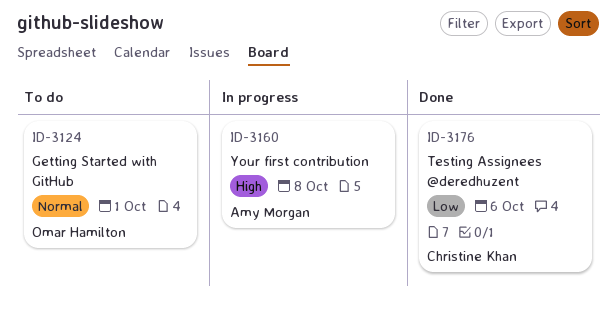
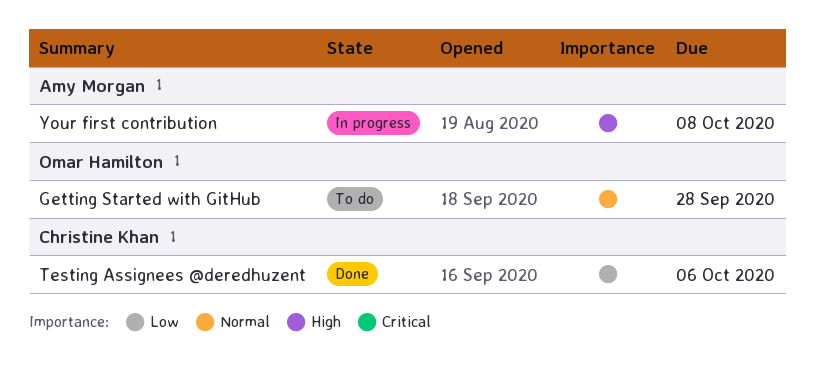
Getting Started with GitHub, due: Oct 1 -> Sep 28

